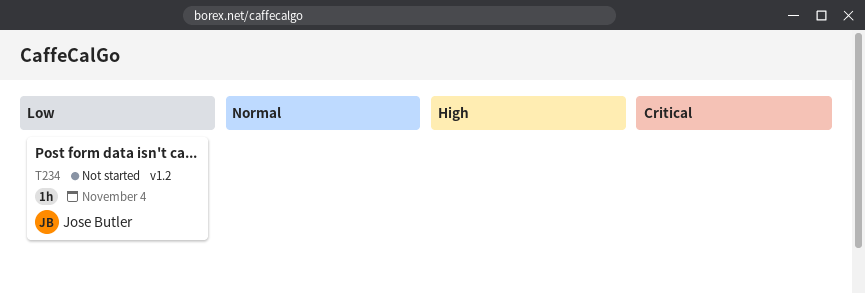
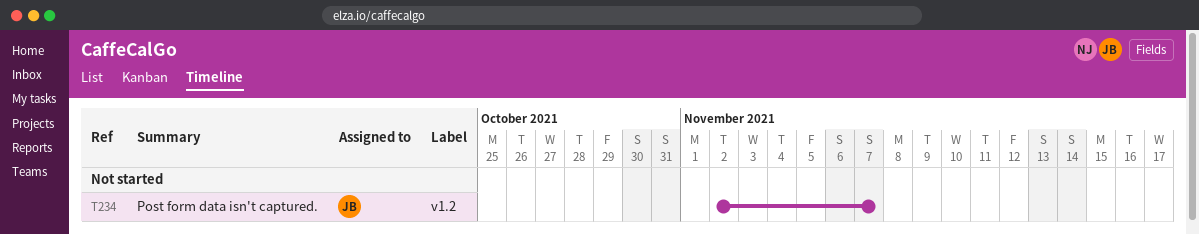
T234, due: Nov 4 -> Nov 7

